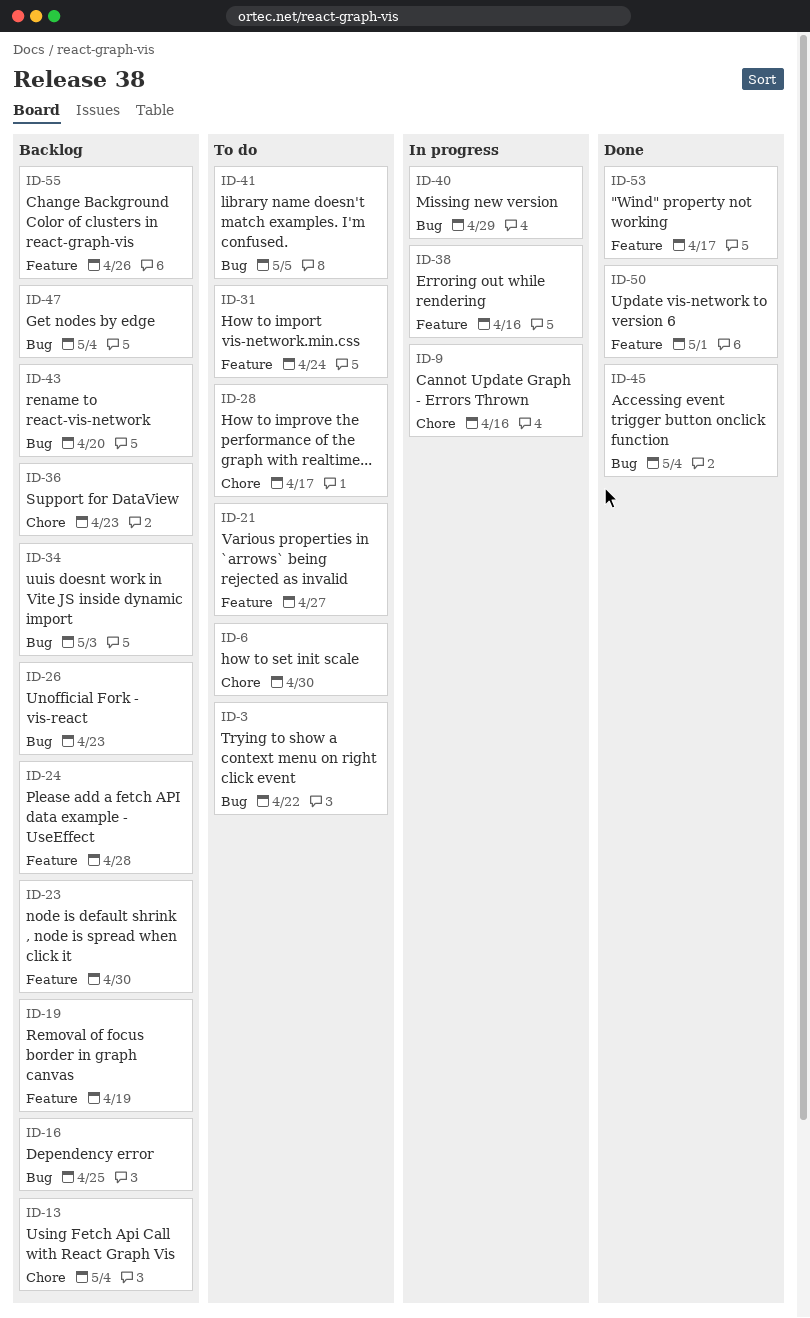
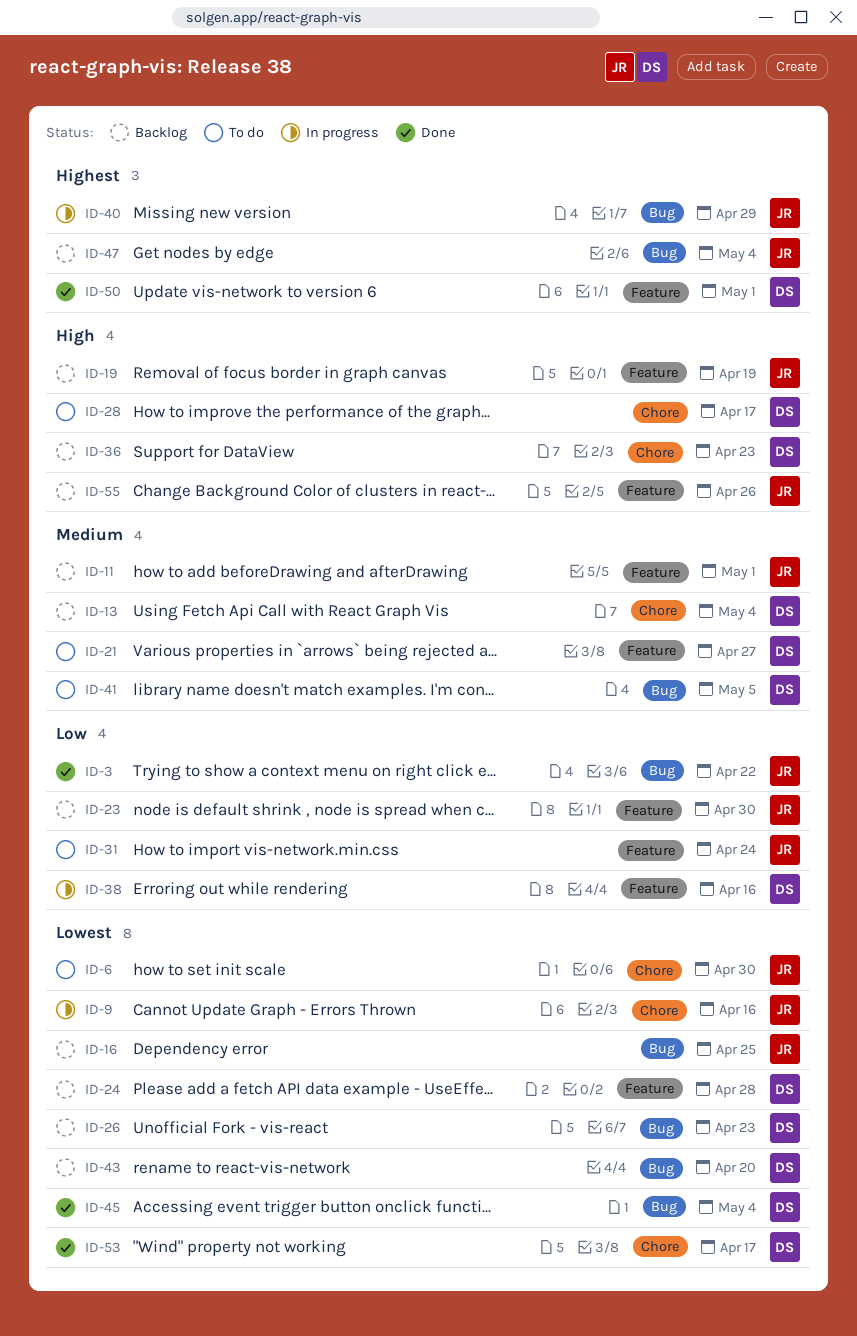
ID-3, status: To do -> Done
ID-11: none -> present
ID-34: present -> none
ID-53, label: Feature -> Chore

